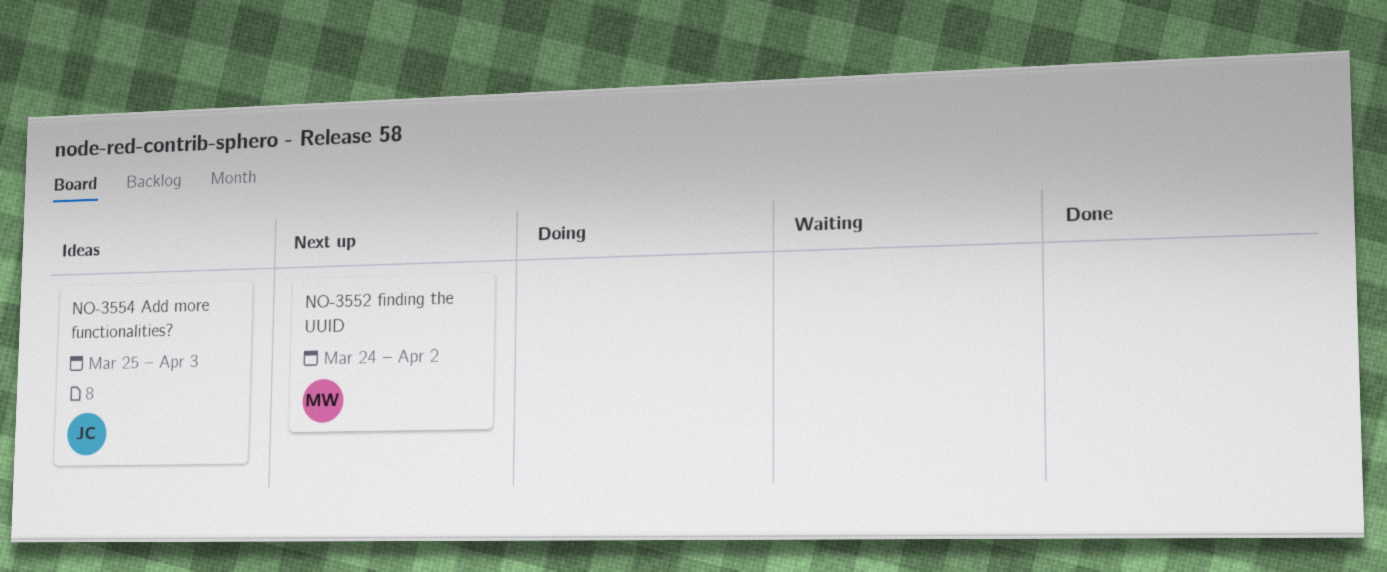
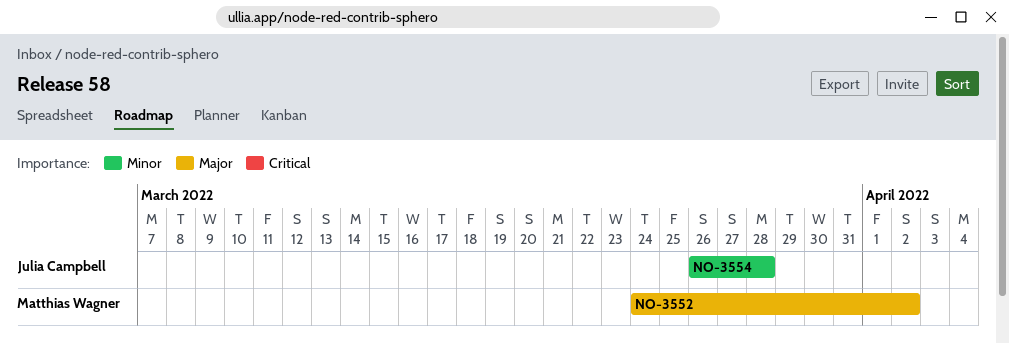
NO-3554, start: Mar 25 -> Mar 26
NO-3554, due: Apr 3 -> Mar 28

